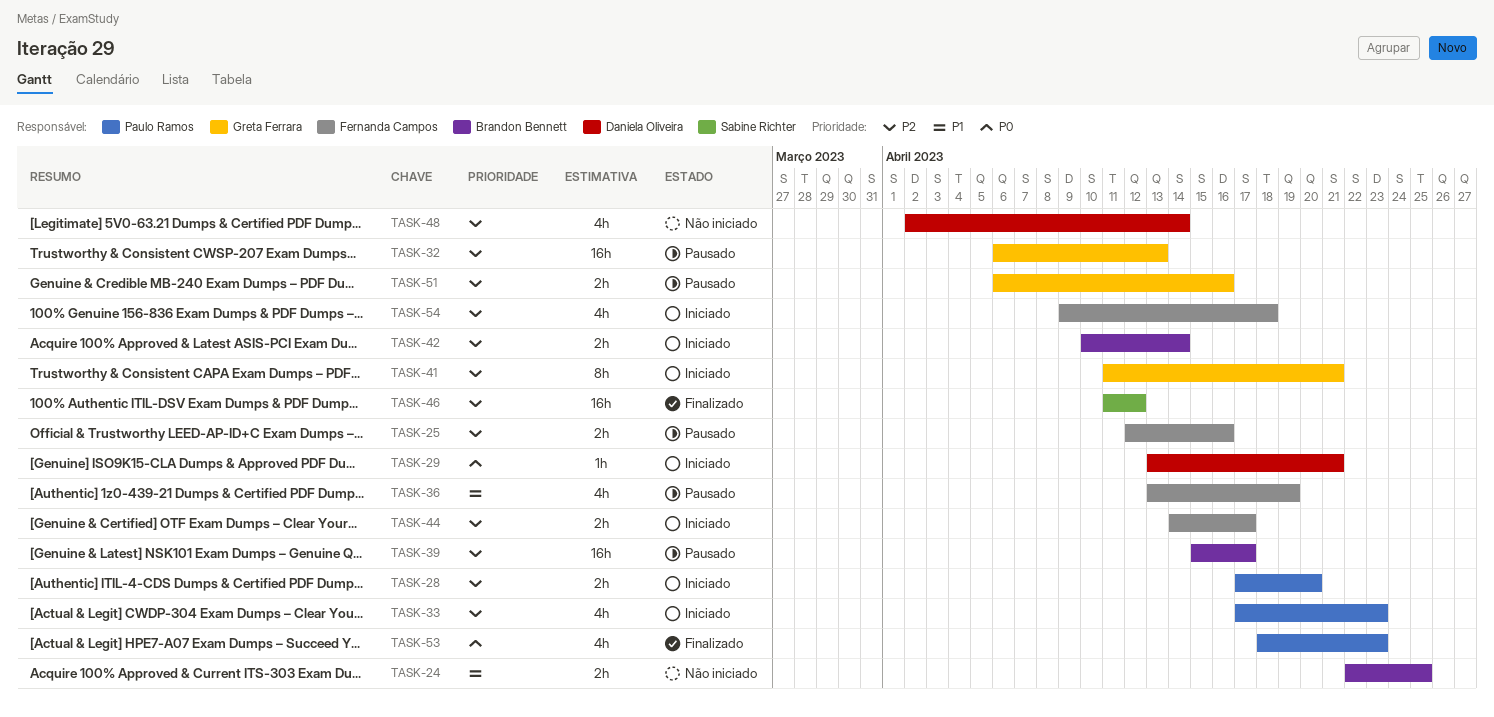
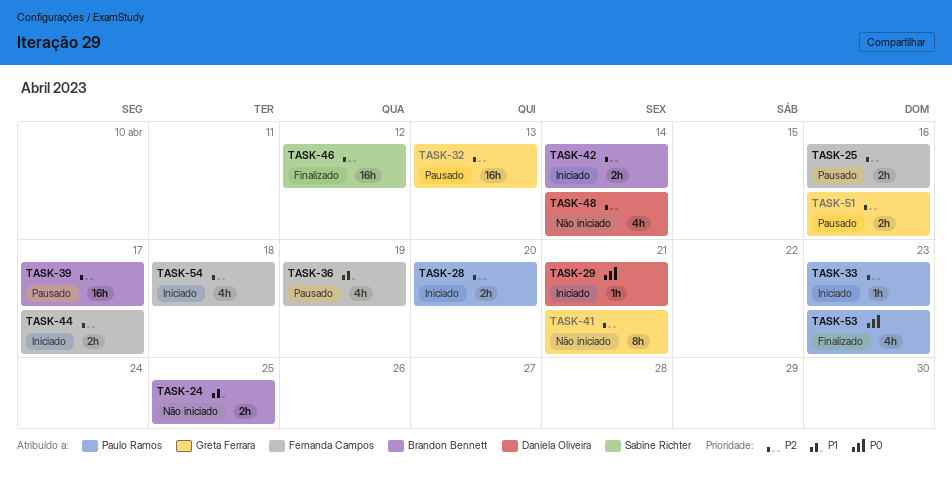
TASK-33, estimate: 4h -> 1h
TASK-41, status: Iniciado -> Não iniciado

